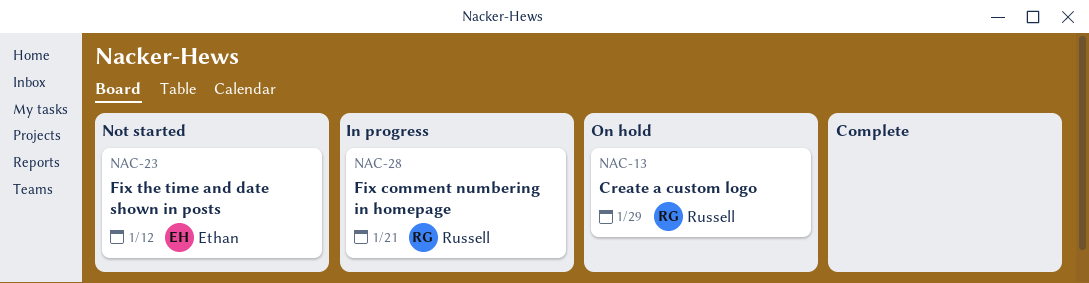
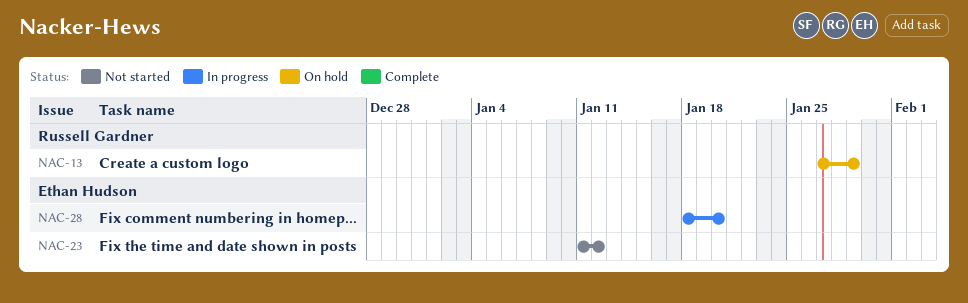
NAC-28, owner: Russell Gardner -> Ethan Hudson
NAC-28, due: Jan 21 -> Jan 20

